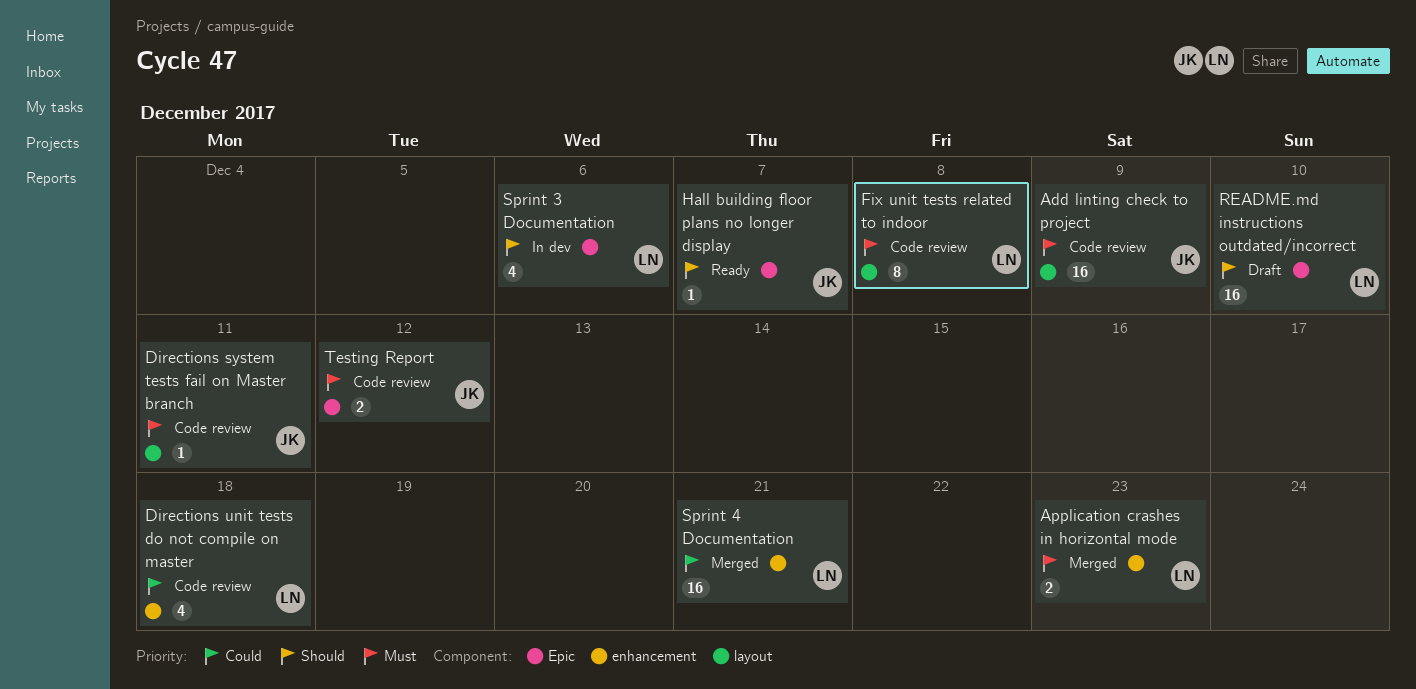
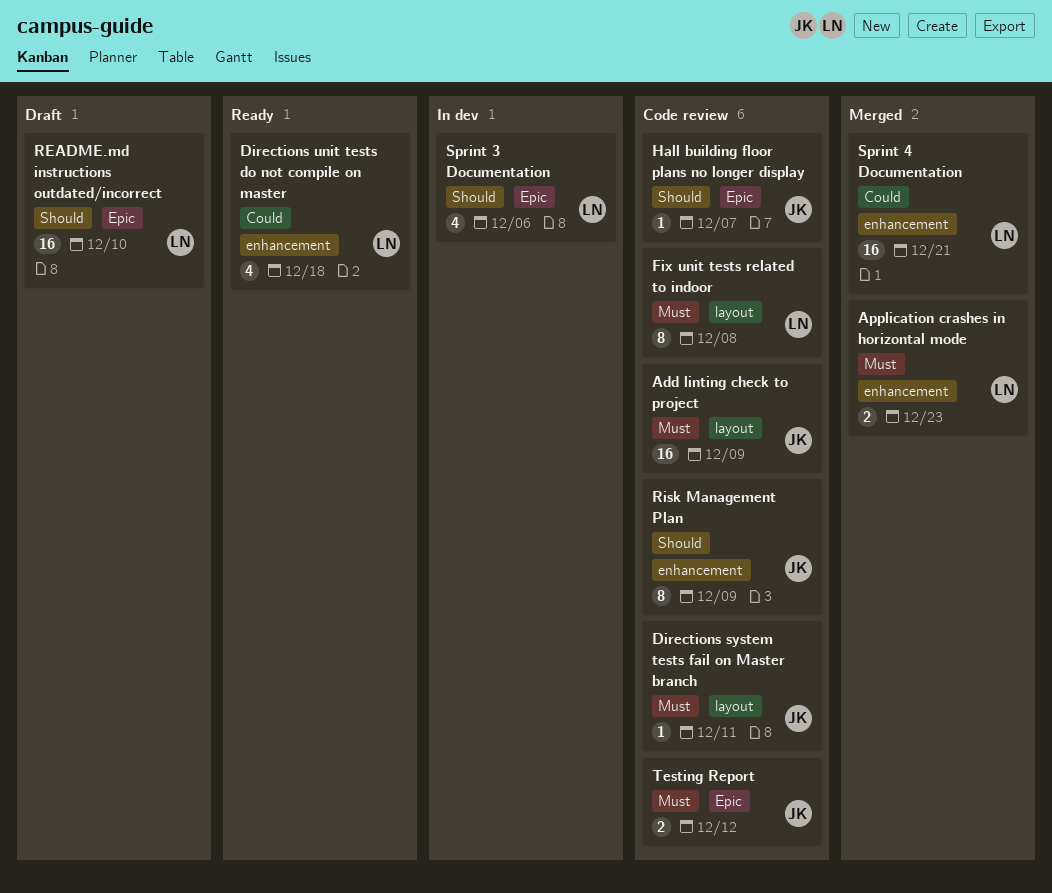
Directions unit tests do not compile on master, status: Code review -> Ready
Hall building floor plans no longer display, status: Ready -> Code review
Risk Management Plan: none -> present

